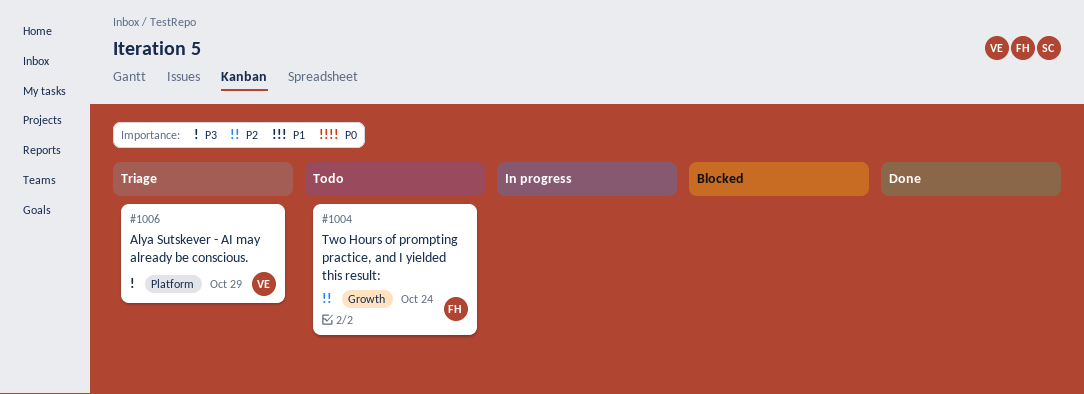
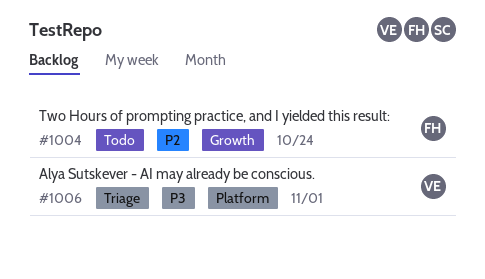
#1006, due: Oct 29 -> Nov 1

